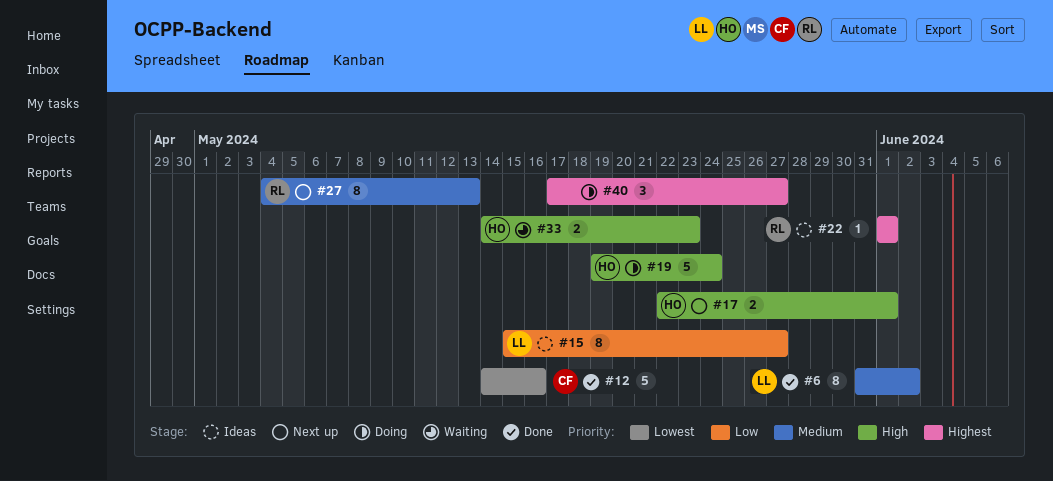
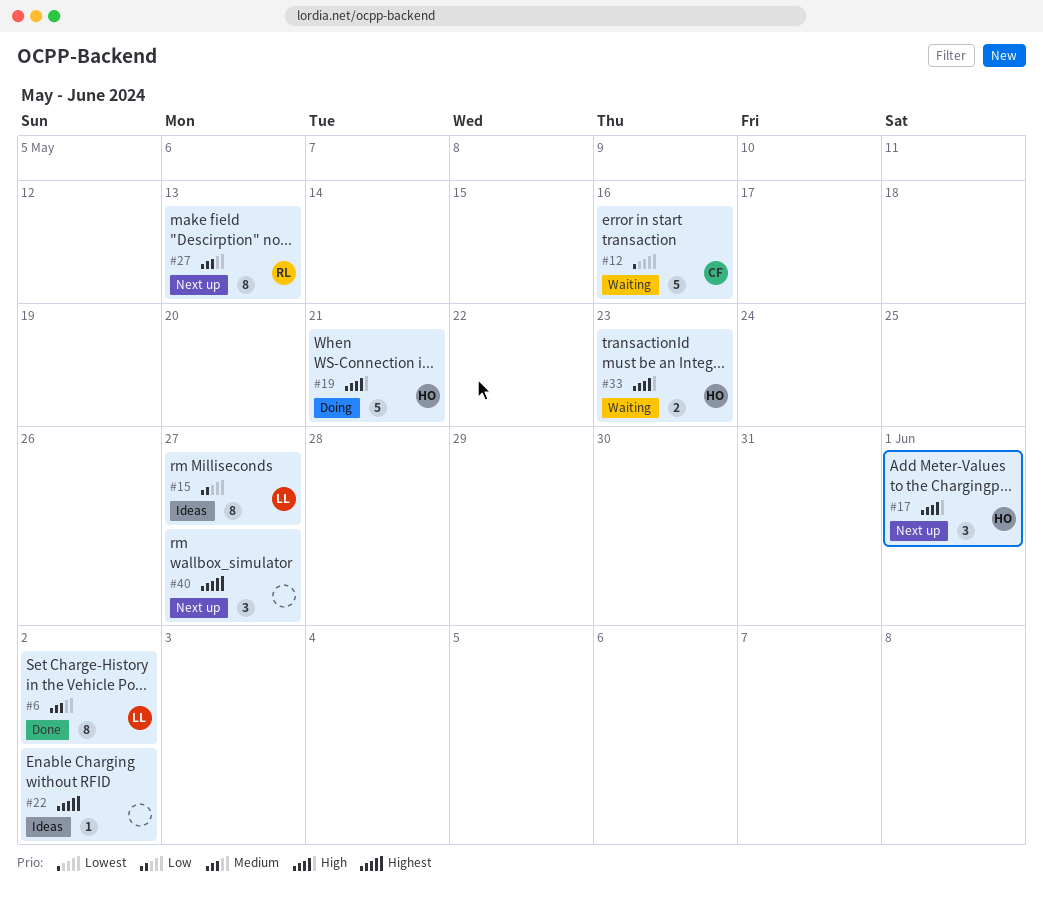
#12, status: Done -> Waiting
#17, estimate: 2 -> 3
#19, due: May 24 -> May 21
#22, owner: RL -> none
#22, due: Jun 1 -> Jun 2
#40, status: Doing -> Next up

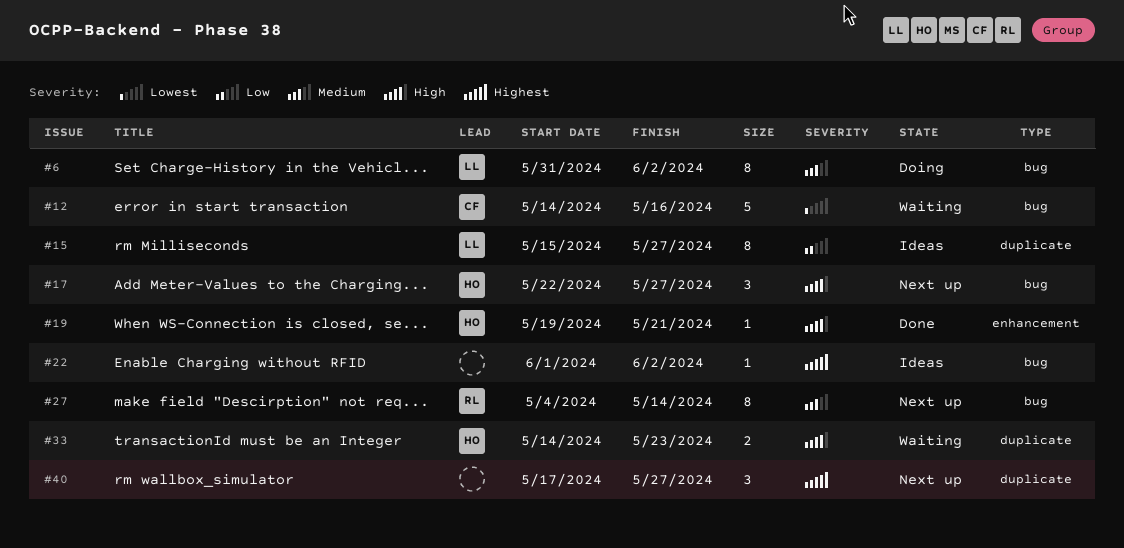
#6, status: Done -> Doing
#17, due: Jun 1 -> May 27
#19, status: Doing -> Done
#19, estimate: 5 -> 1
#27, due: May 13 -> May 14

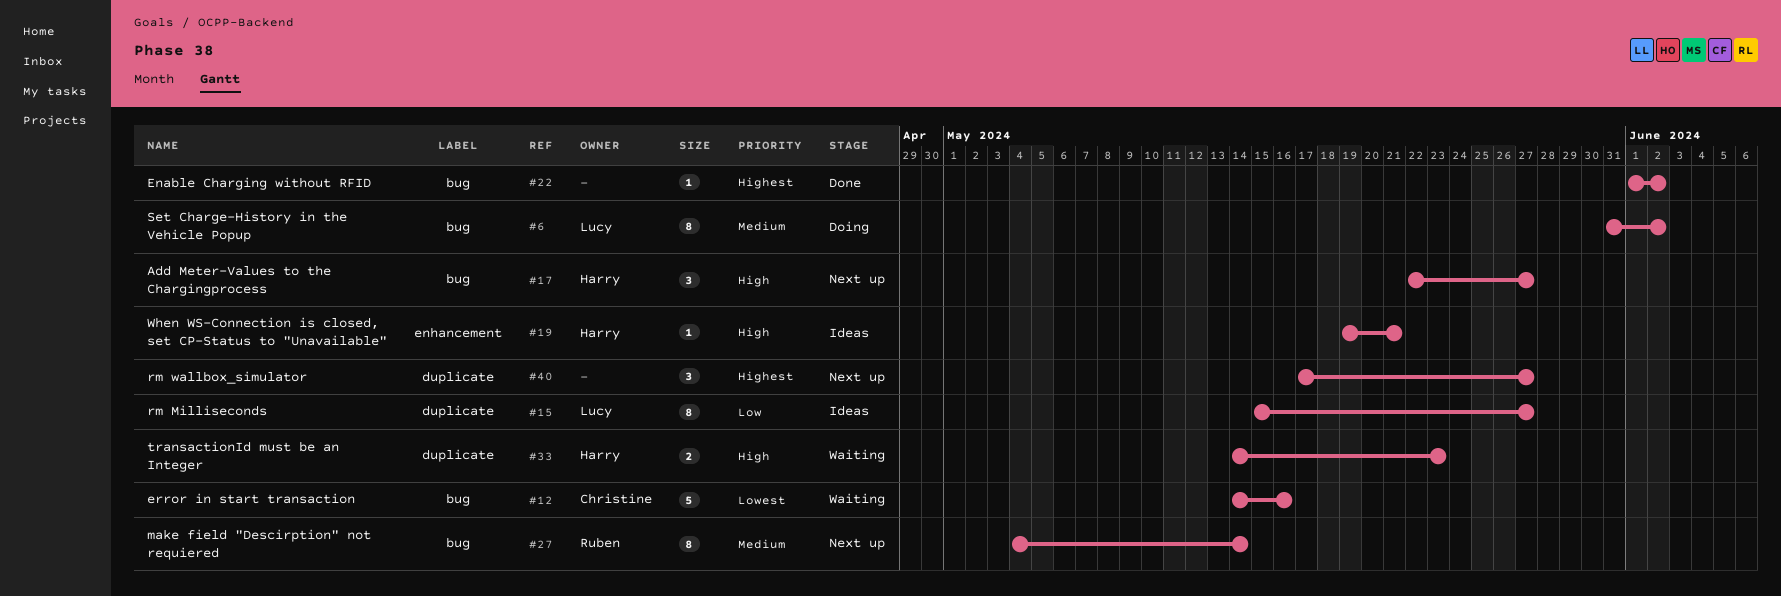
#19, status: Done -> Ideas
#22, status: Ideas -> Done

